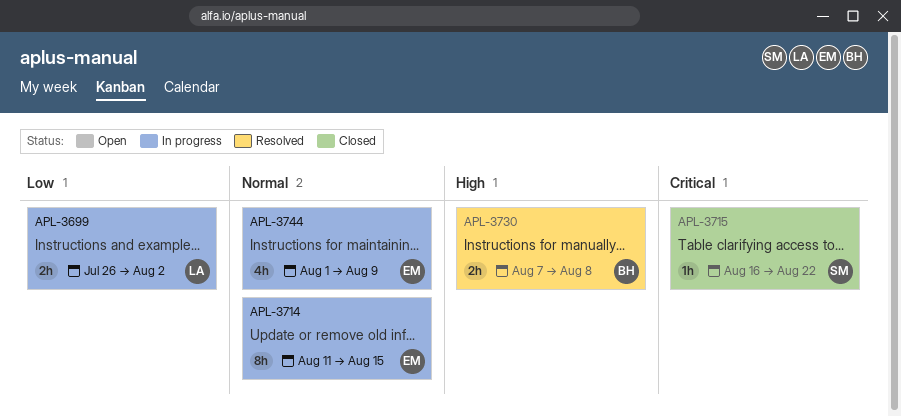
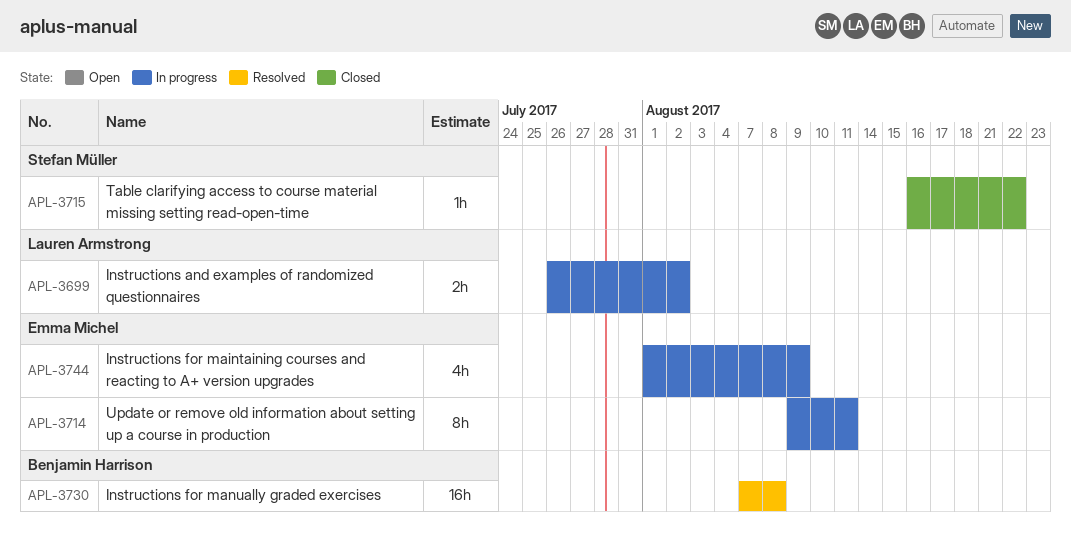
APL-3714, start: Aug 11 -> Aug 9
APL-3714, due: Aug 15 -> Aug 11
APL-3730, estimate: 2h -> 16h

